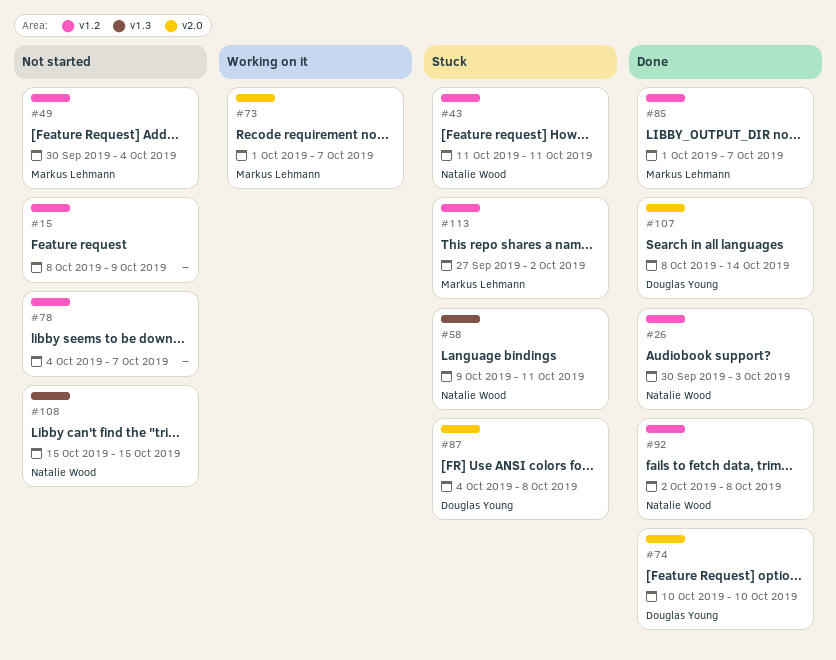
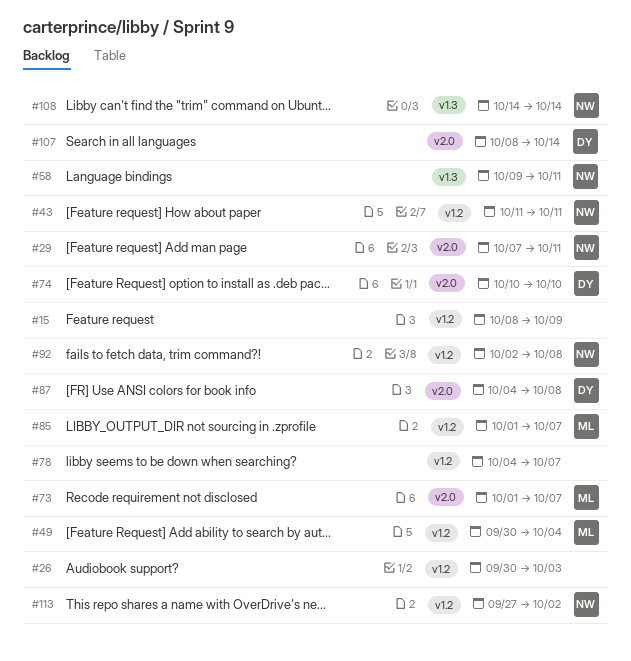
#26, owner: Natalie Wood -> none
#29: none -> present
#108, start: Oct 15 -> Oct 14
#108, due: Oct 15 -> Oct 14
#113, owner: Markus Lehmann -> Natalie Wood

